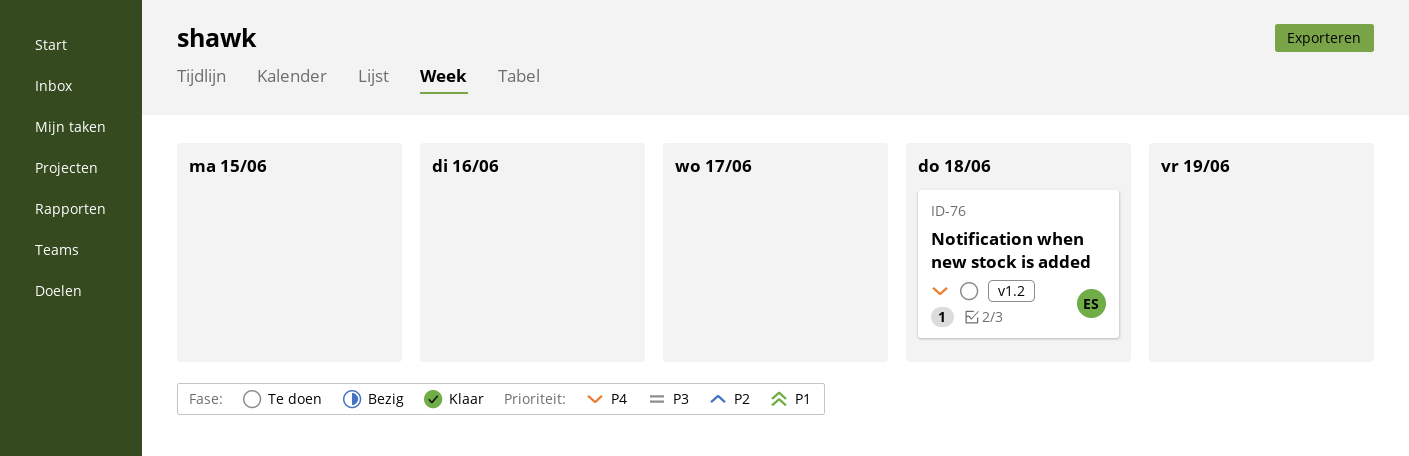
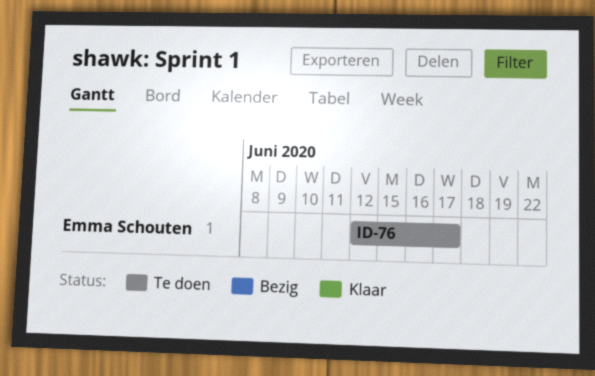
ID-76, due: Jun 18 -> Jun 17

